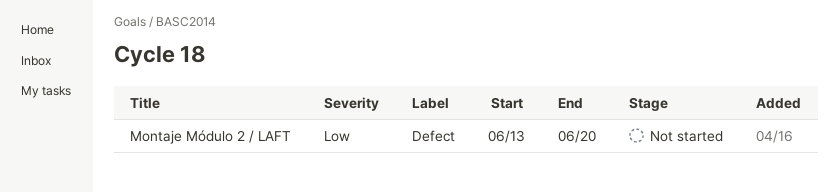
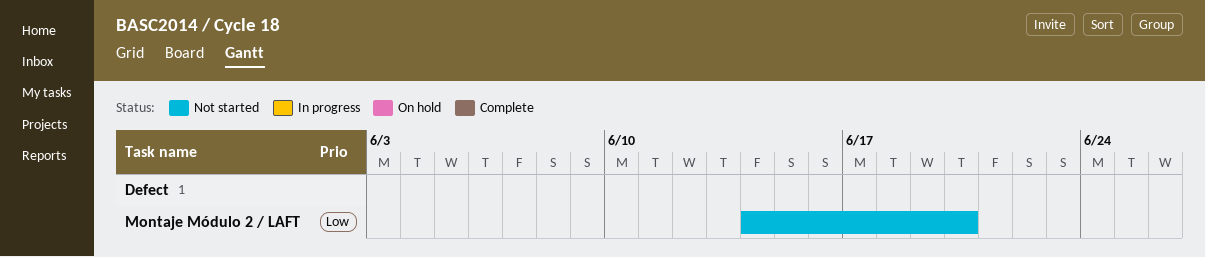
Montaje Módulo 2 / LAFT, start: Jun 13 -> Jun 14

